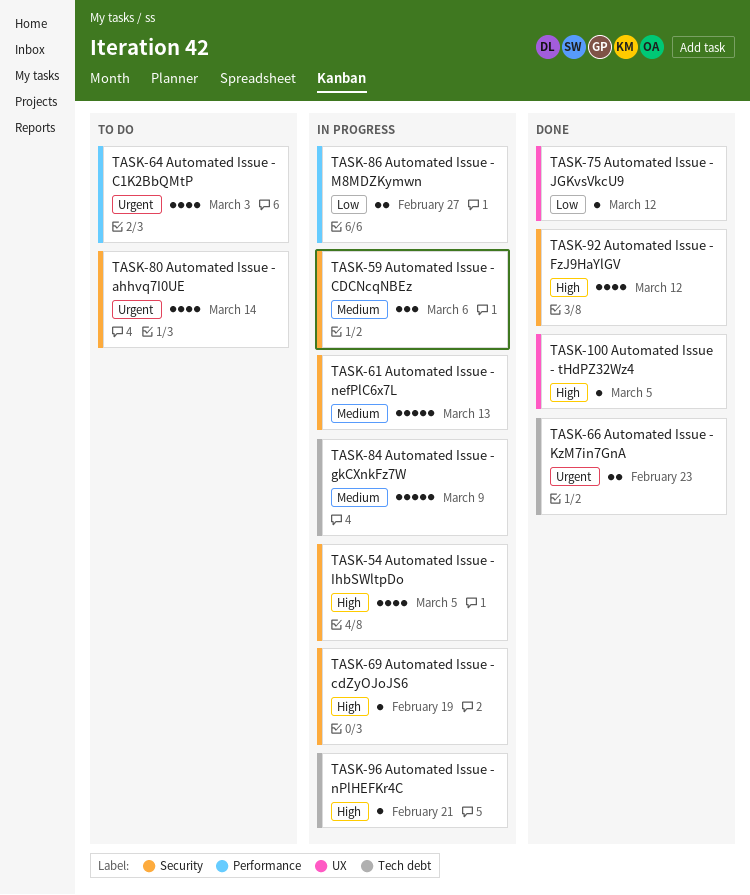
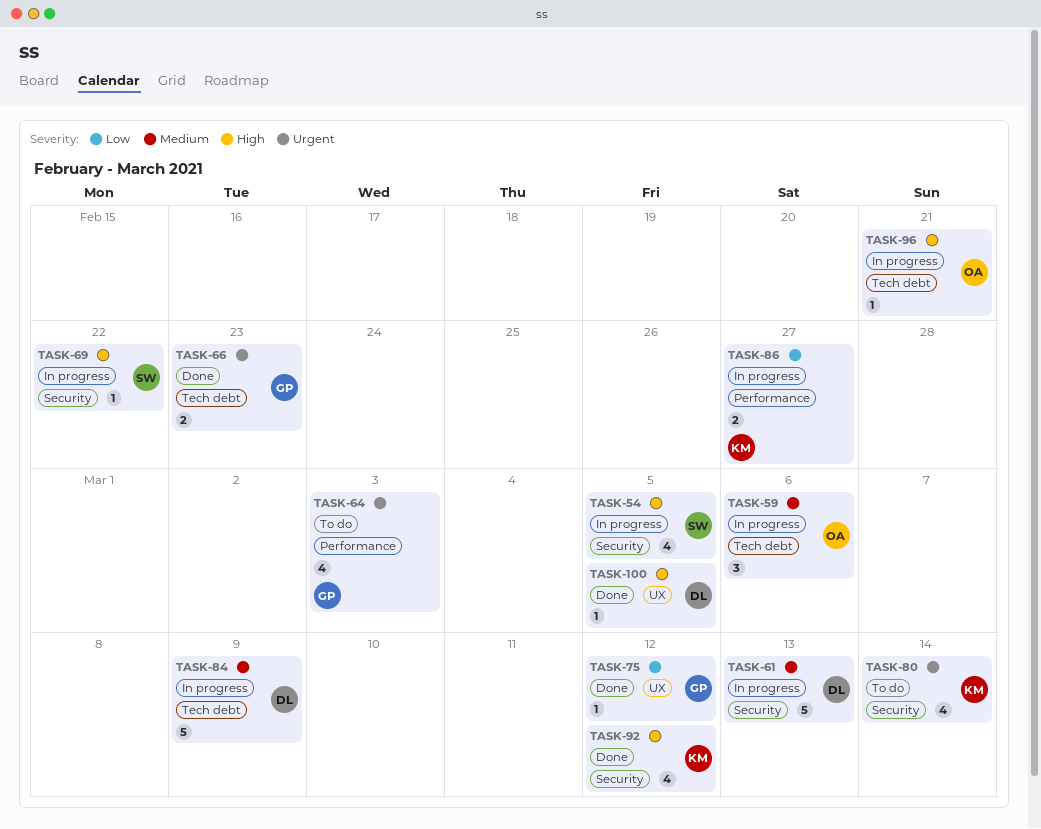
TASK-59, label: Security -> Tech debt
TASK-69, due: Feb 19 -> Feb 22

